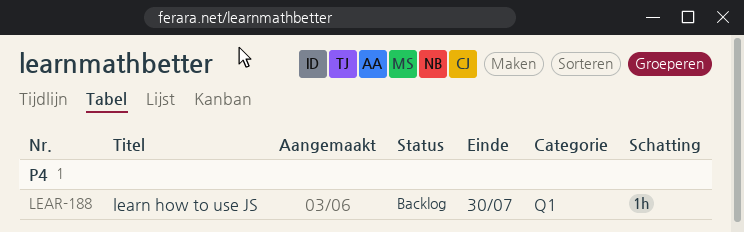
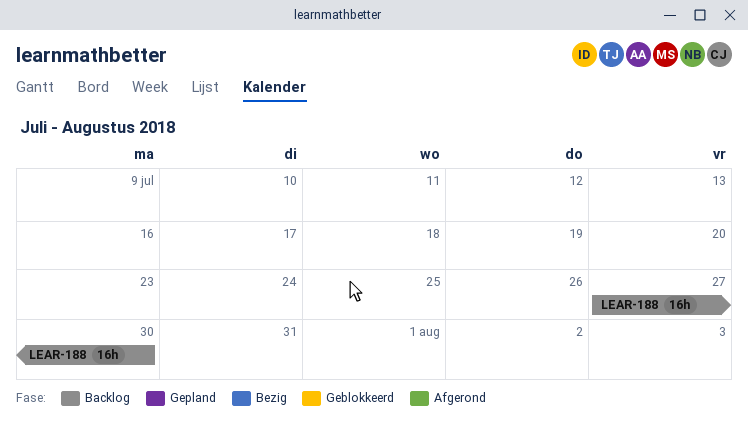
LEAR-188, estimate: 1h -> 16h

